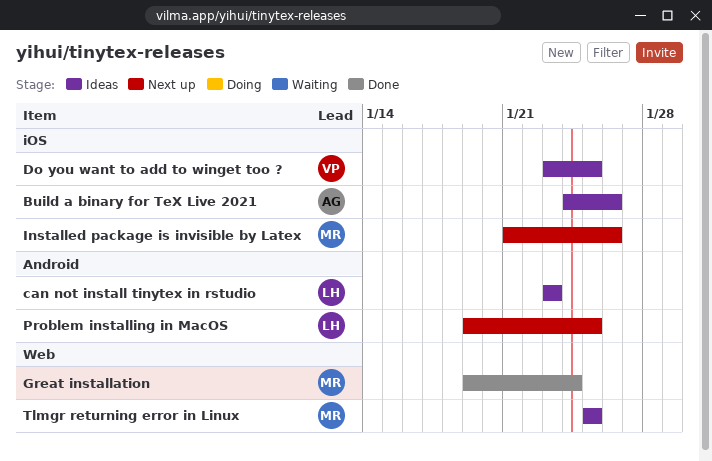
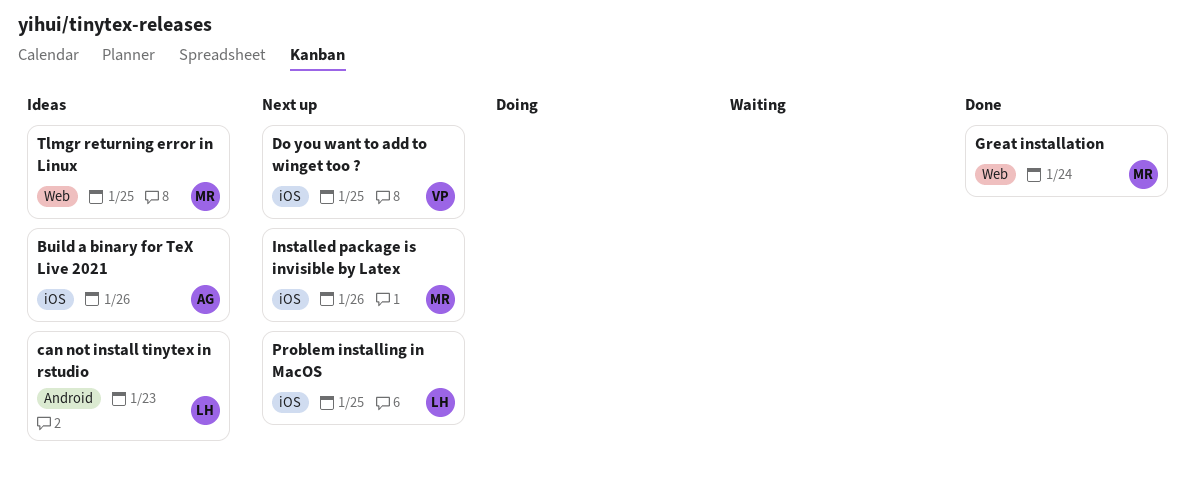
Do you want to add to winget too ?, status: Ideas -> Next up
Problem installing in MacOS, label: Android -> iOS

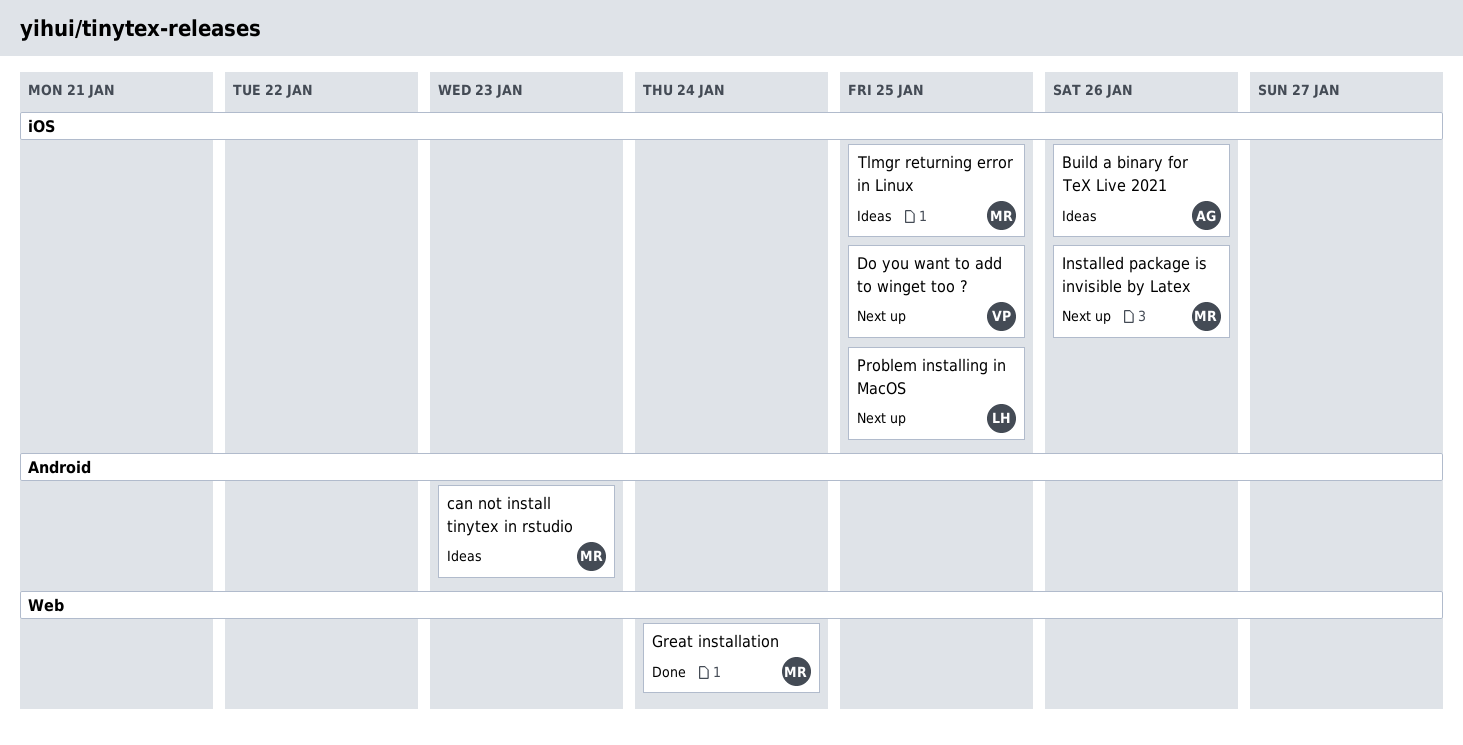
can not install tinytex in rstudio, owner: LH -> MR
Tlmgr returning error in Linux, label: Web -> iOS

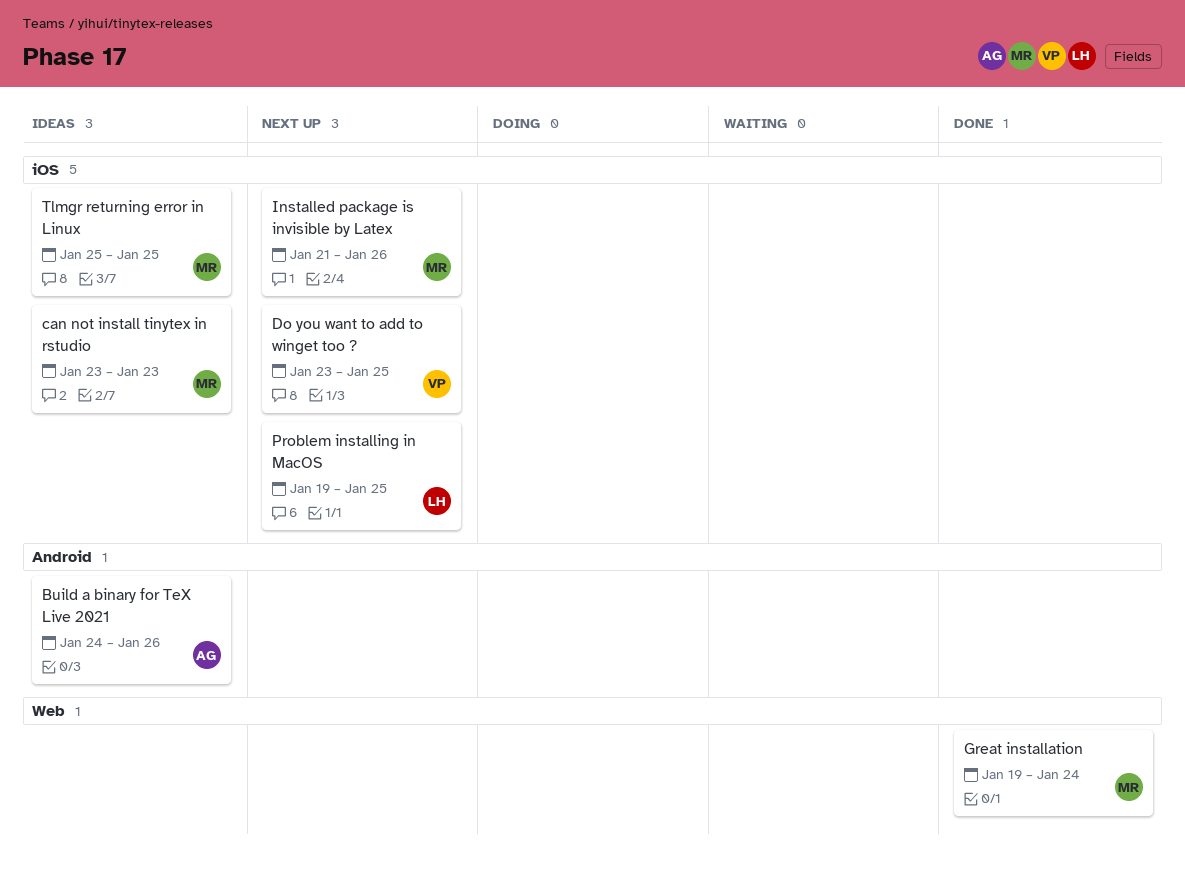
Build a binary for TeX Live 2021, label: iOS -> Android
can not install tinytex in rstudio, label: Android -> iOS

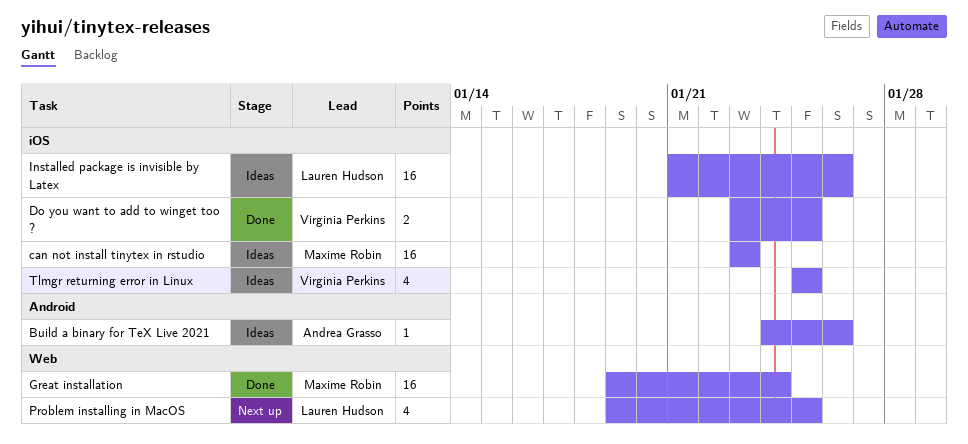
Do you want to add to winget too ?, status: Next up -> Done
Installed package is invisible by Latex, status: Next up -> Ideas
Installed package is invisible by Latex, owner: Maxime Robin -> Lauren Hudson
Problem installing in MacOS, label: iOS -> Web
Tlmgr returning error in Linux, owner: Maxime Robin -> Virginia Perkins

